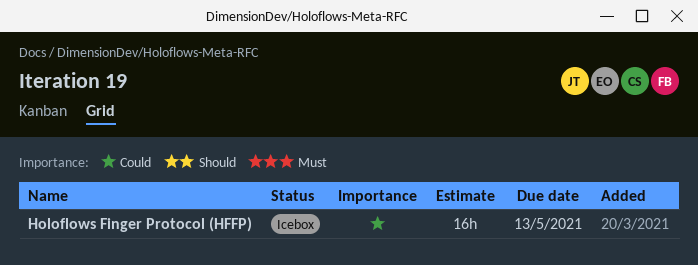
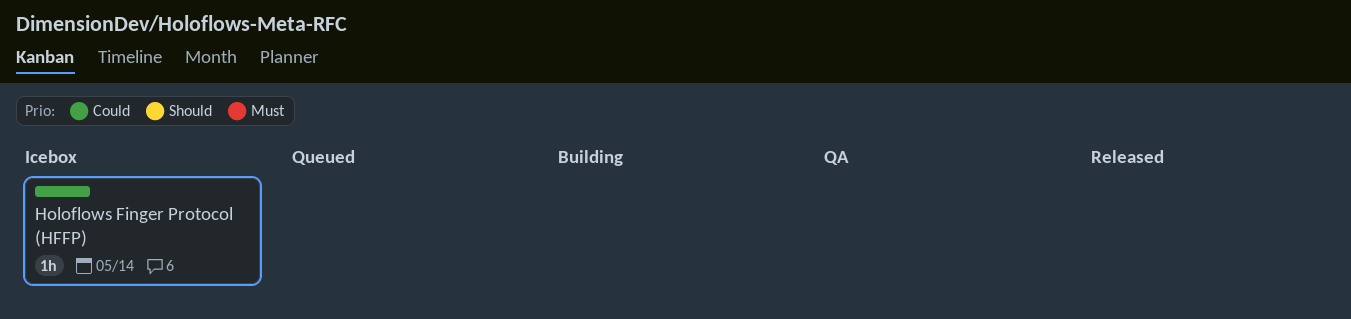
Holoflows Finger Protocol (HFFP), estimate: 16h -> 1h
Holoflows Finger Protocol (HFFP), due: May 13 -> May 14

